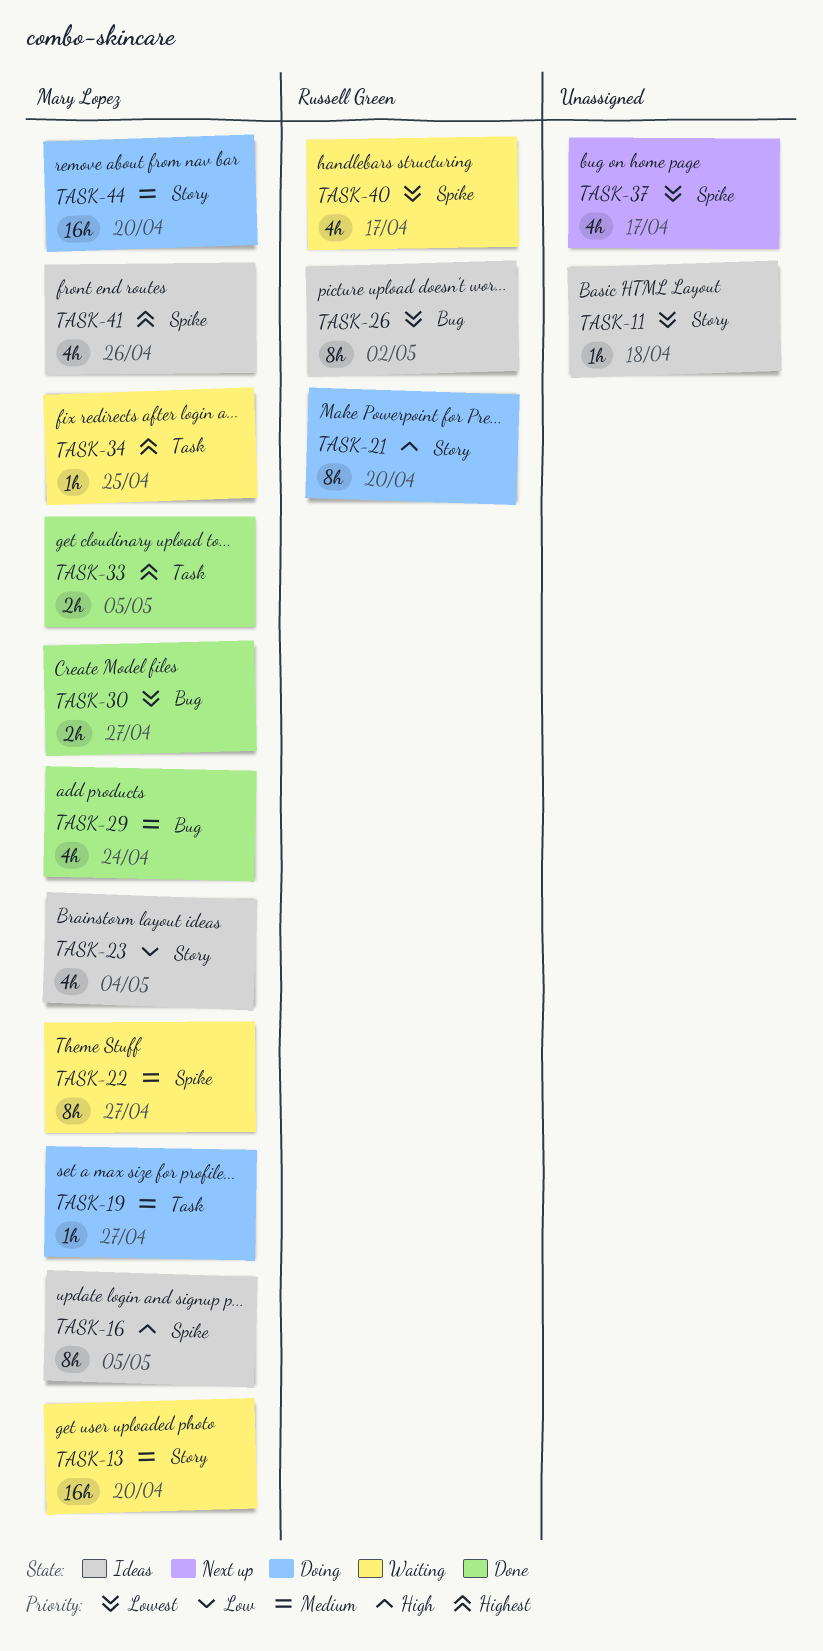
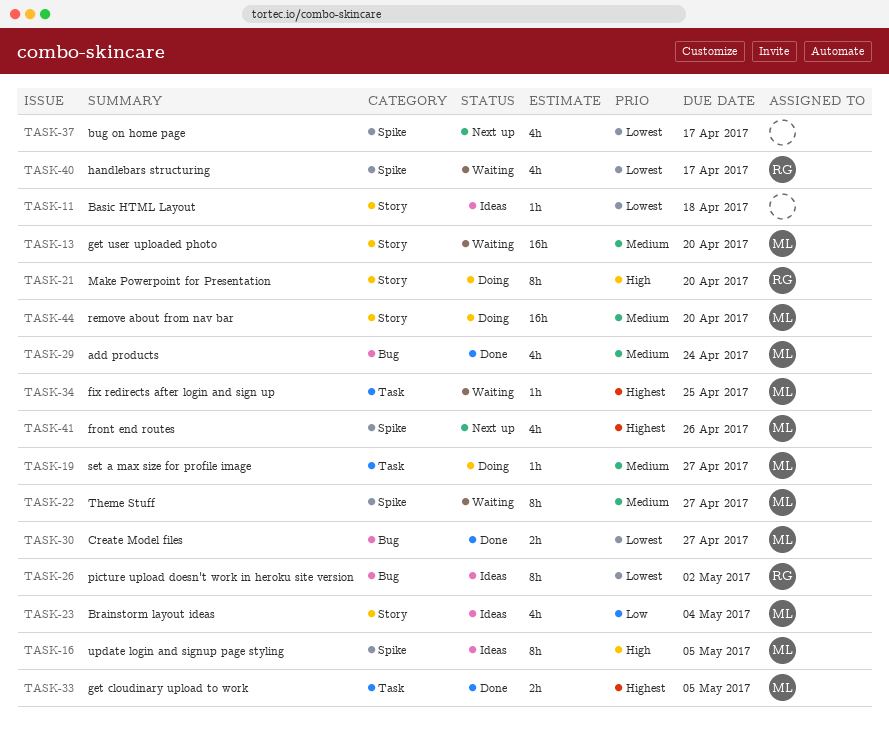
TASK-41, status: Ideas -> Next up

